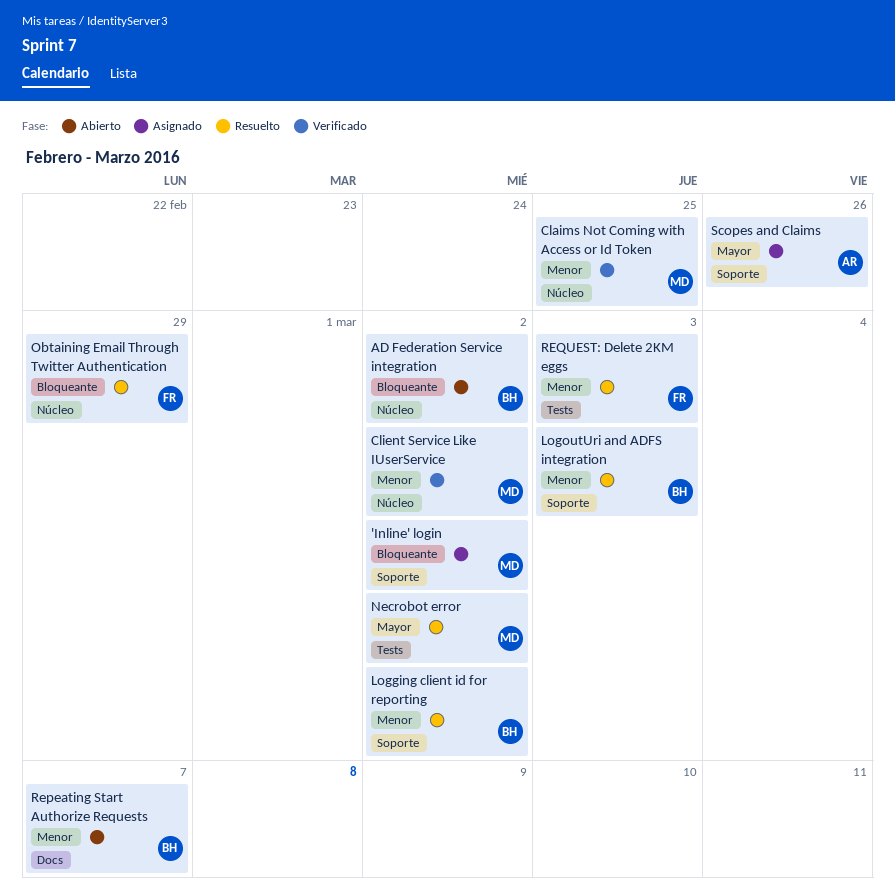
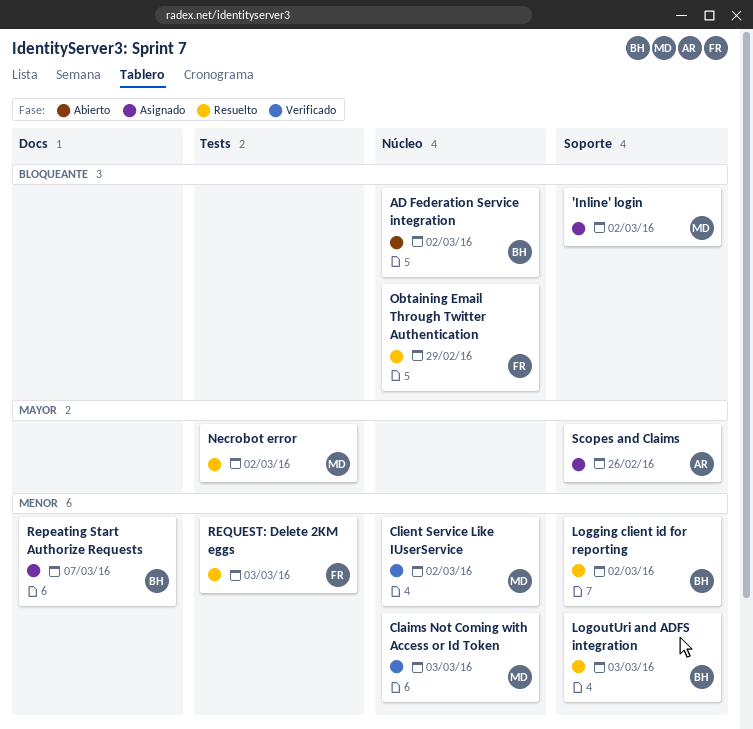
Claims Not Coming with Access or Id Token, due: Feb 25 -> Mar 3
Repeating Start Authorize Requests, status: Abierto -> Asignado

